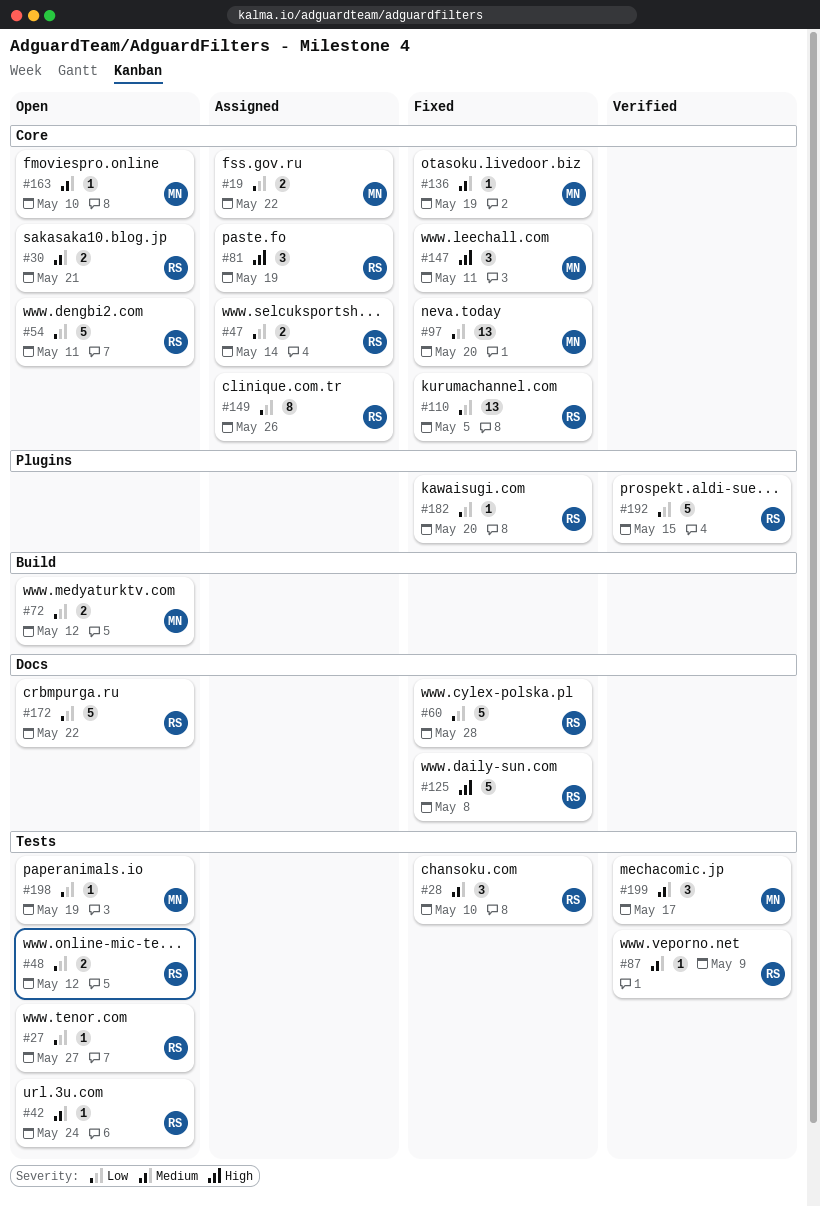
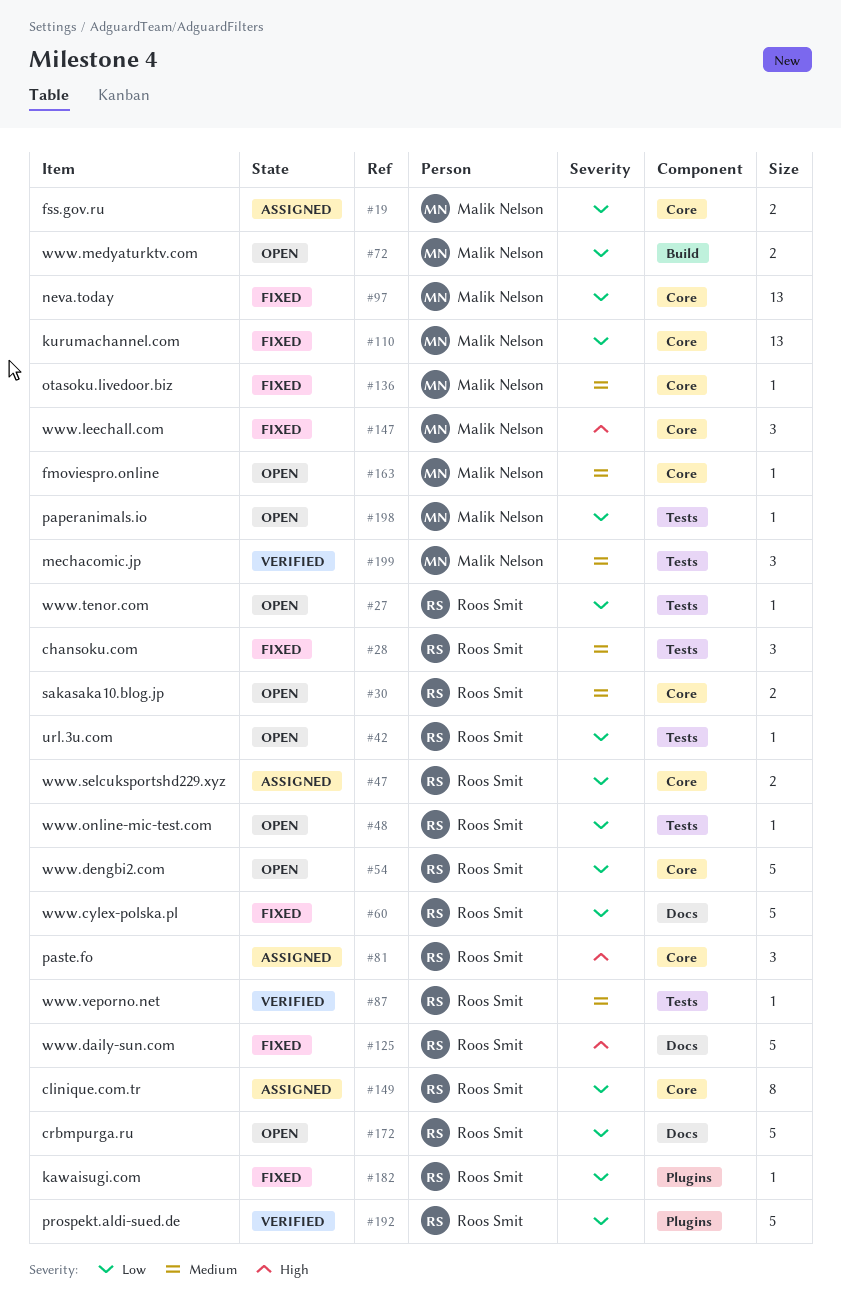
#42, priority: Medium -> Low
#48, estimate: 2 -> 1
#110, owner: Roos Smit -> Malik Nelson

